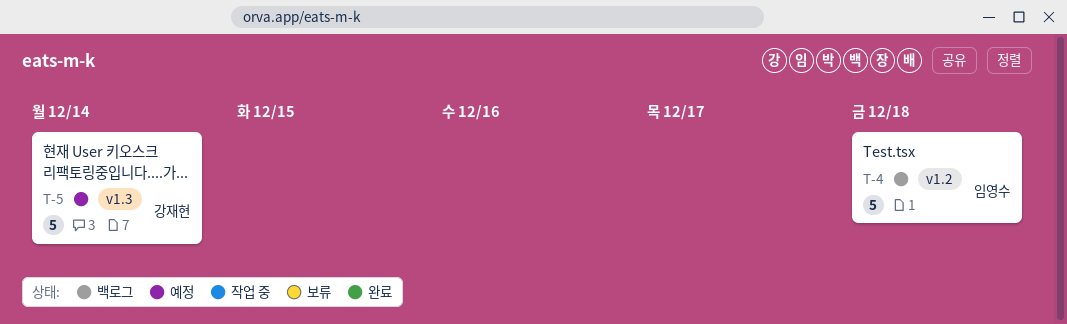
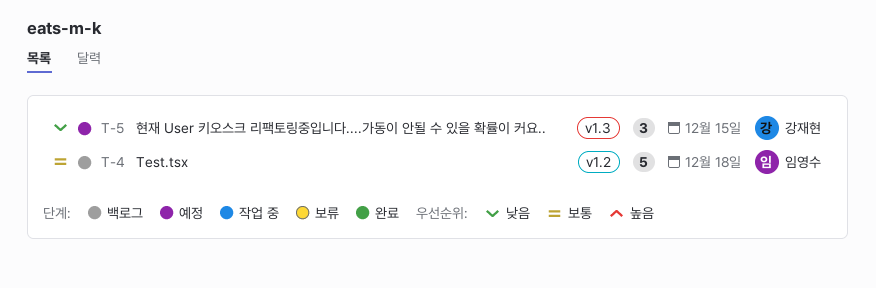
T-5, estimate: 5 -> 3
T-5, due: Dec 14 -> Dec 15

